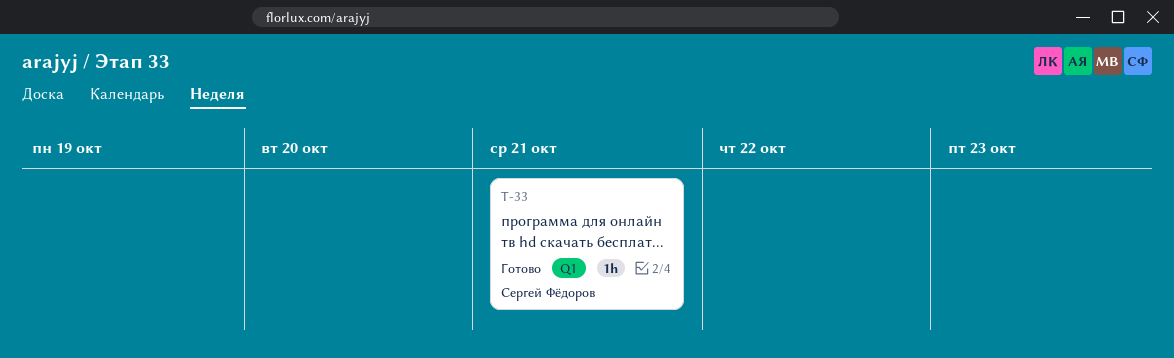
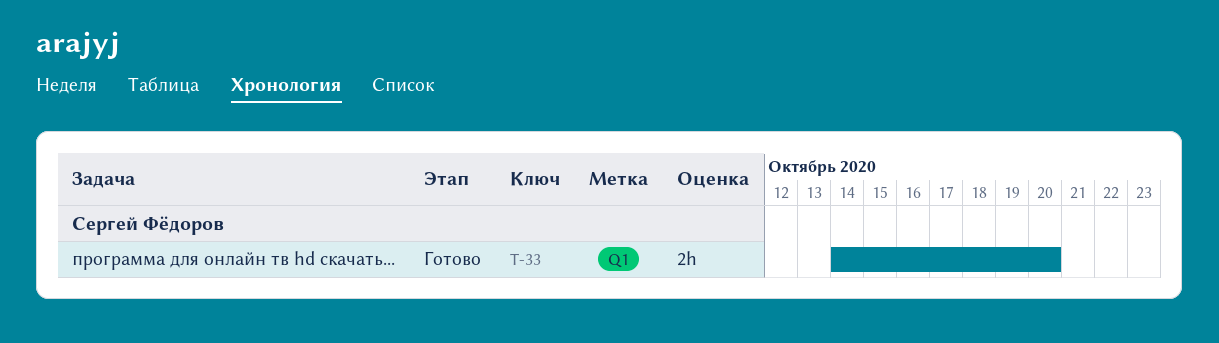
T-33, estimate: 1h -> 2h
T-33, due: Oct 21 -> Oct 20

